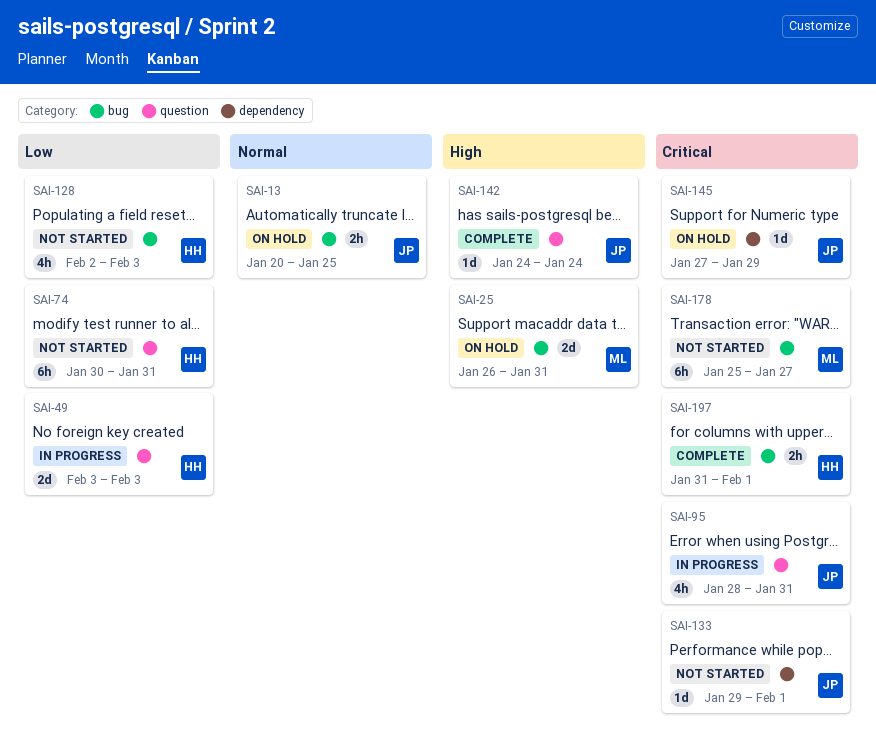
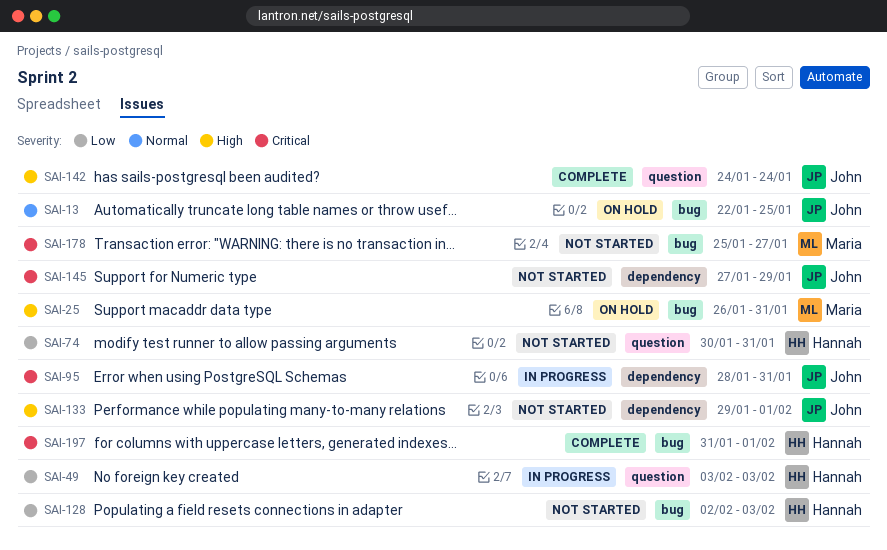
SAI-13, start: Jan 20 -> Jan 22
SAI-95, label: question -> dependency
SAI-133, priority: Critical -> High
SAI-145, status: On hold -> Not started

